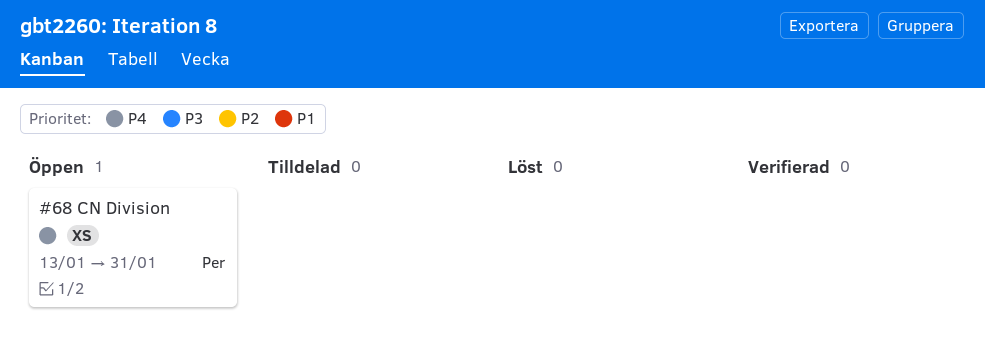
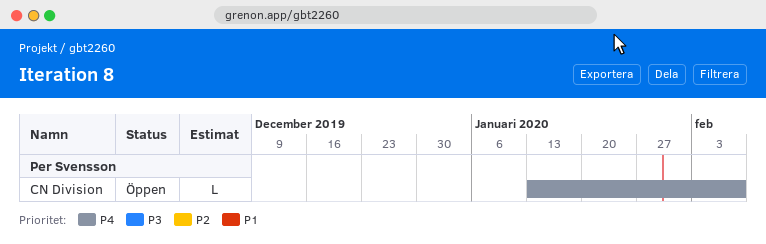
CN Division, estimate: XS -> L
CN Division, due: Jan 31 -> Feb 7

